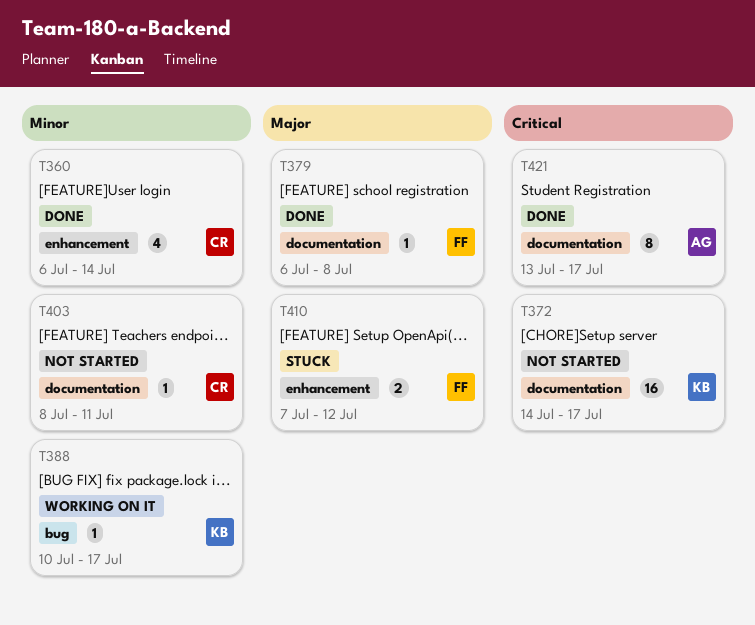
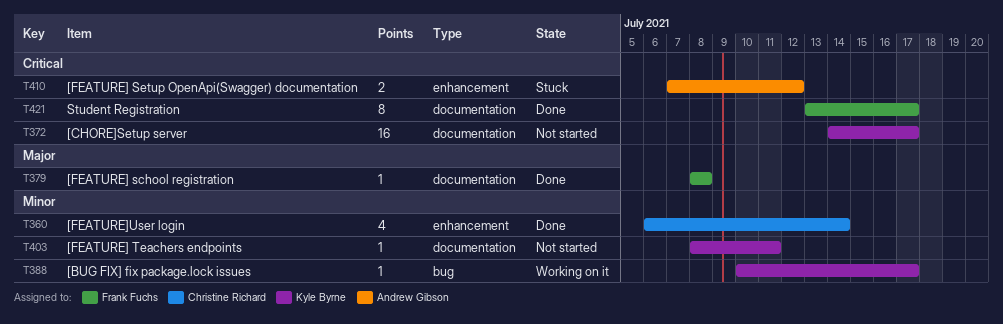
T379, start: Jul 6 -> Jul 8
T403, owner: Christine Richard -> Kyle Byrne
T410, owner: Frank Fuchs -> Andrew Gibson
T410, priority: Major -> Critical
T421, owner: Andrew Gibson -> Frank Fuchs

